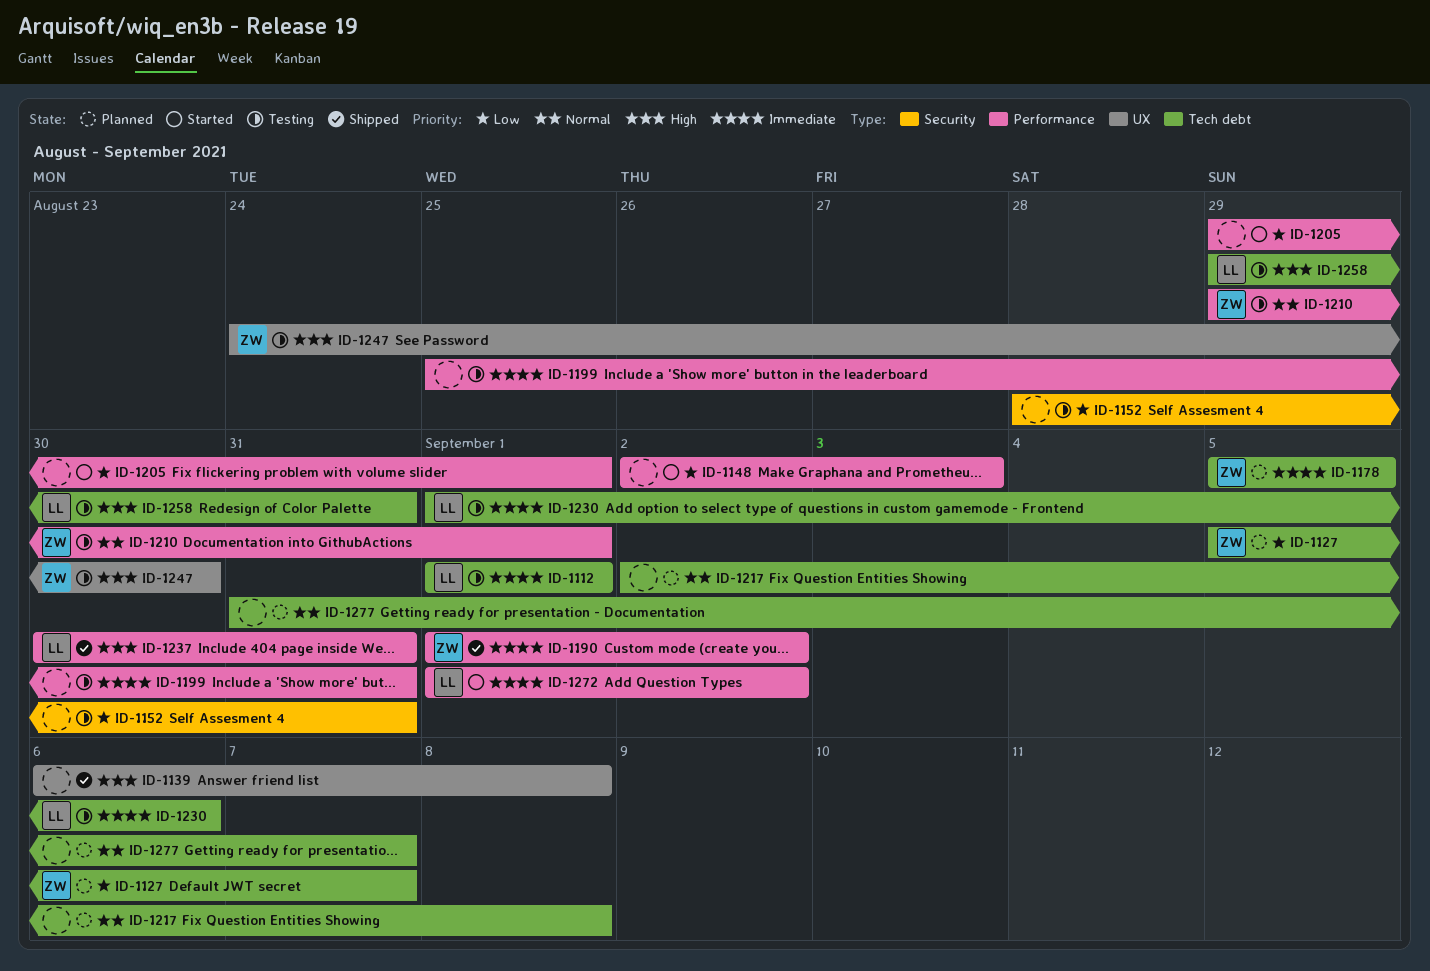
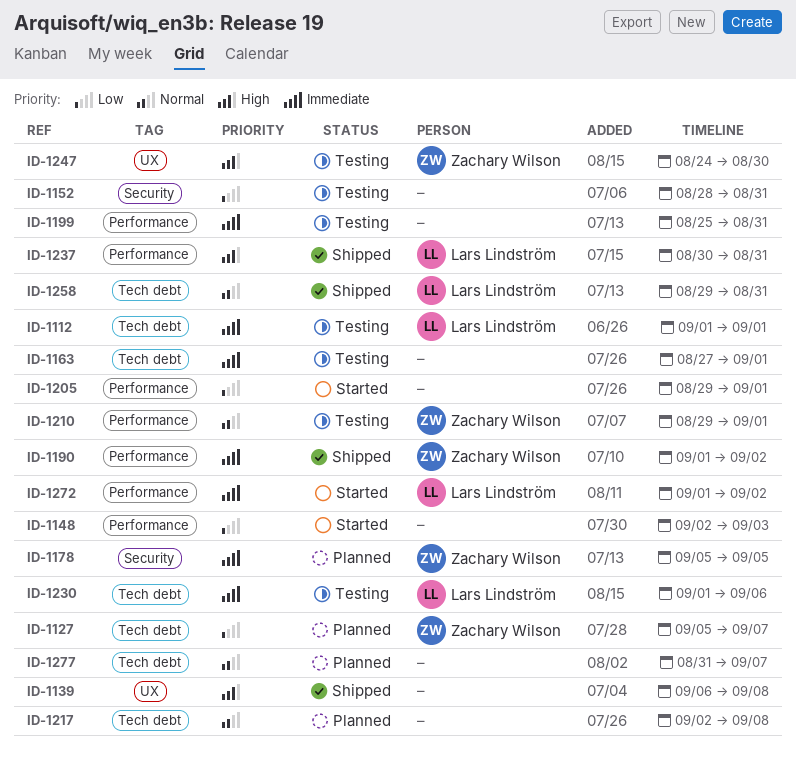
ID-1163: none -> present
ID-1178, label: Tech debt -> Security
ID-1258, status: Testing -> Shipped
ID-1258, priority: High -> Normal

